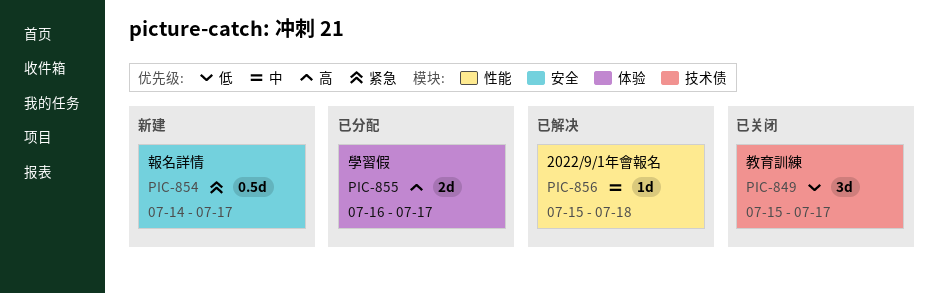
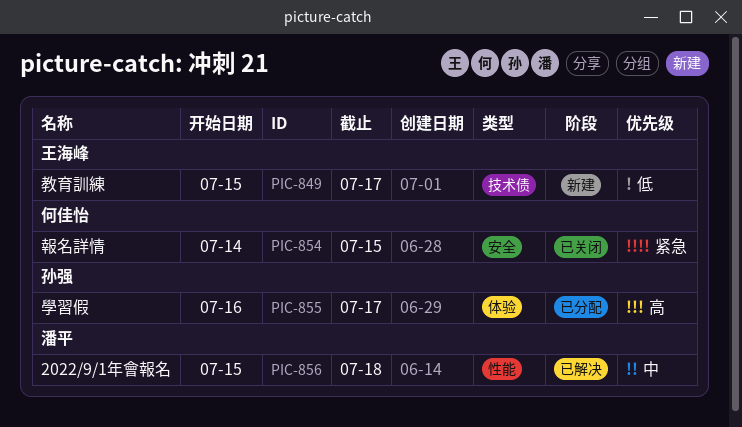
PIC-849, status: 已关闭 -> 新建
PIC-854, status: 新建 -> 已关闭
PIC-854, due: Jul 17 -> Jul 15

